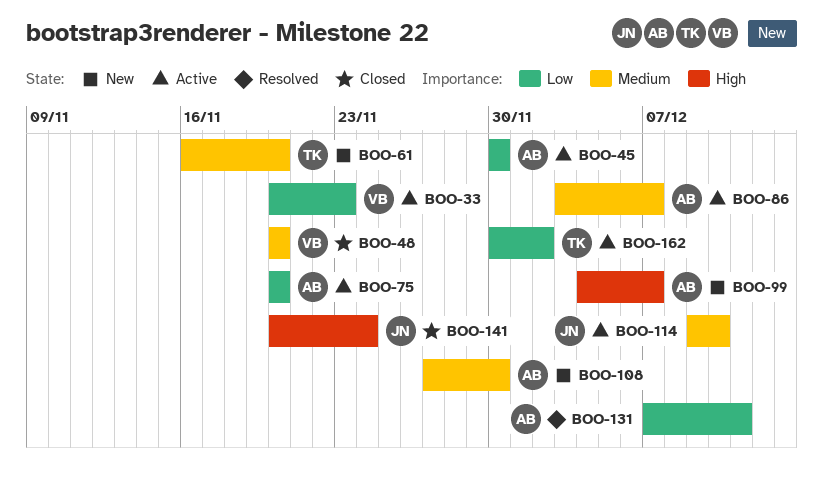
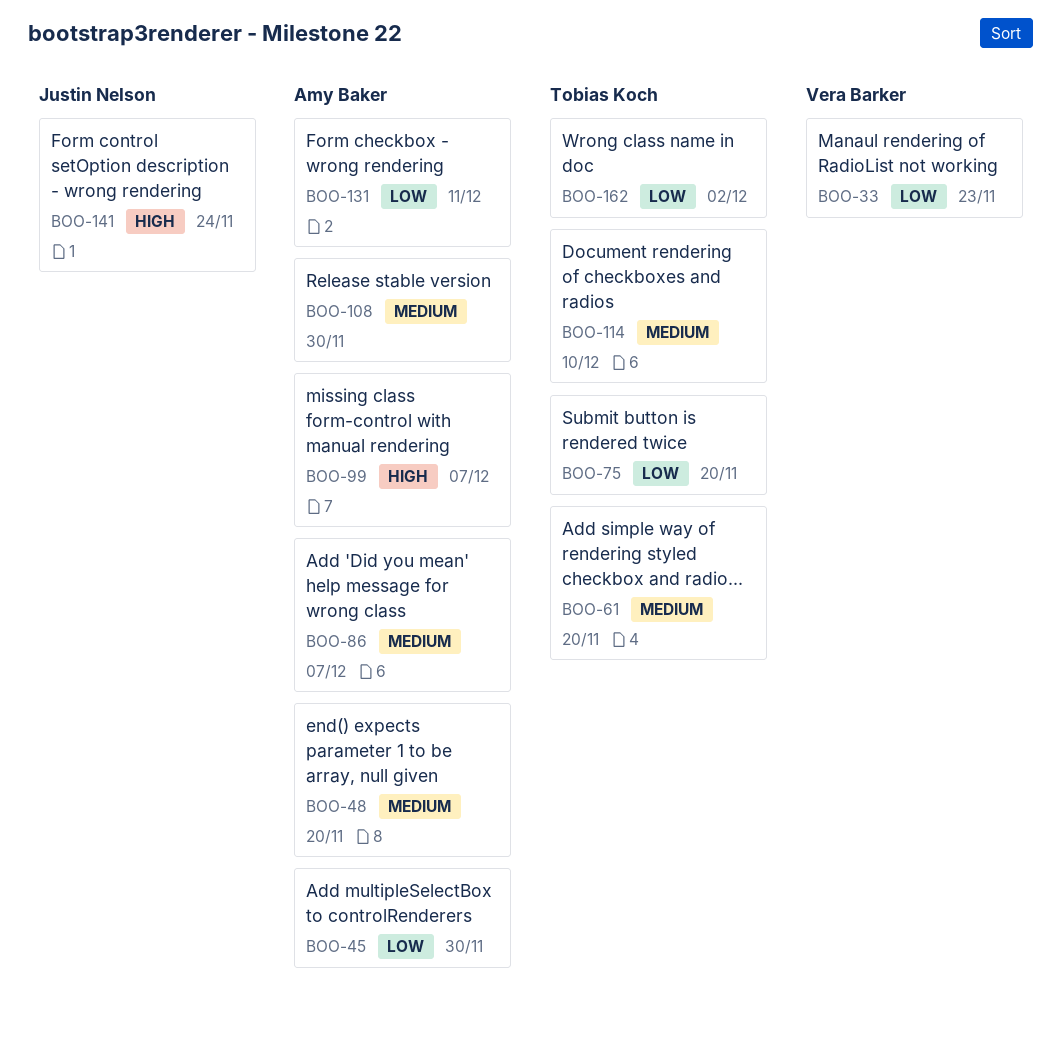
BOO-48, owner: Vera Barker -> Amy Baker
BOO-75, owner: Amy Baker -> Tobias Koch
BOO-114, owner: Justin Nelson -> Tobias Koch

